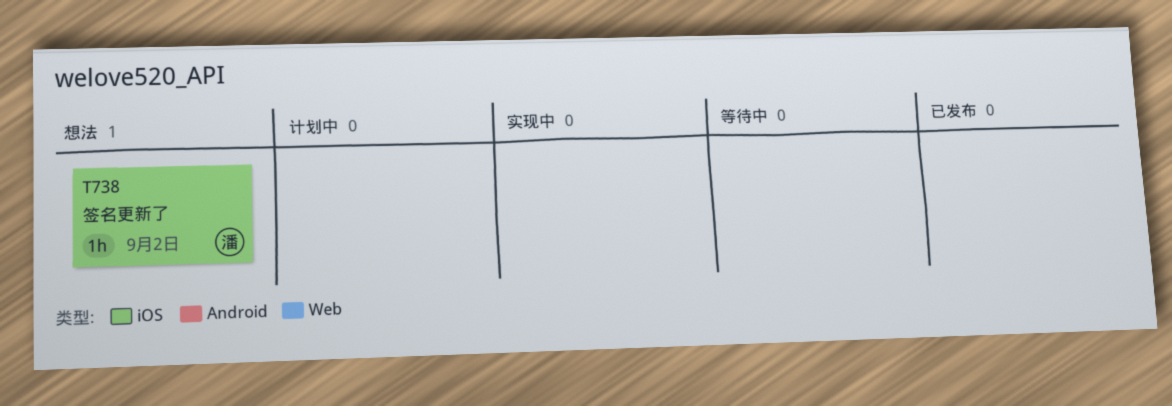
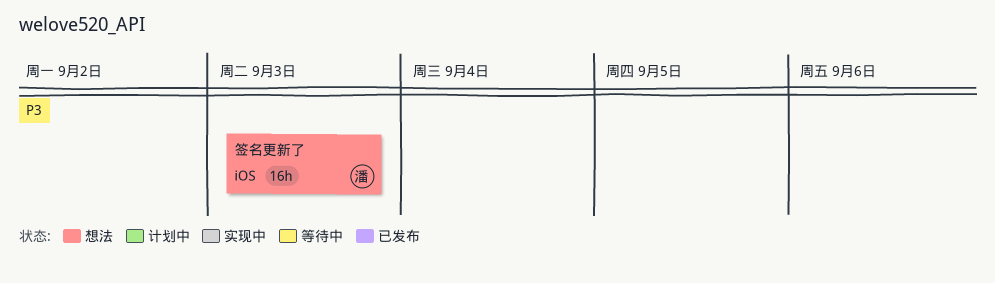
签名更新了, estimate: 1h -> 16h
签名更新了, due: Sep 2 -> Sep 3

